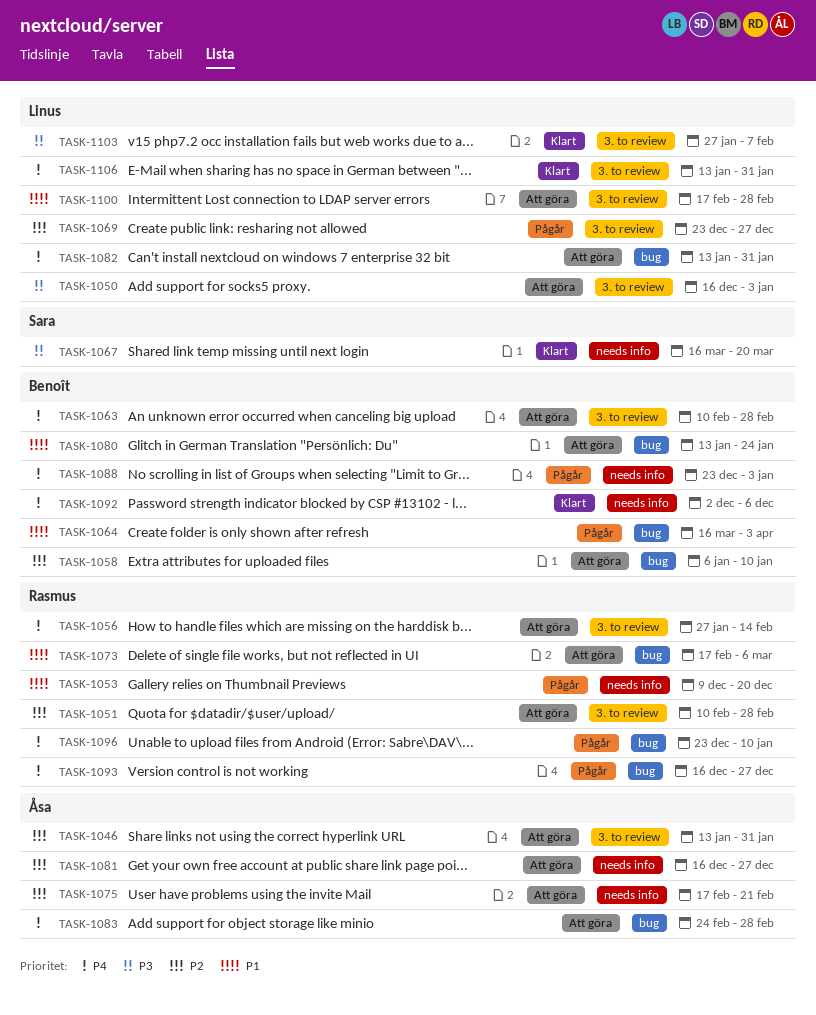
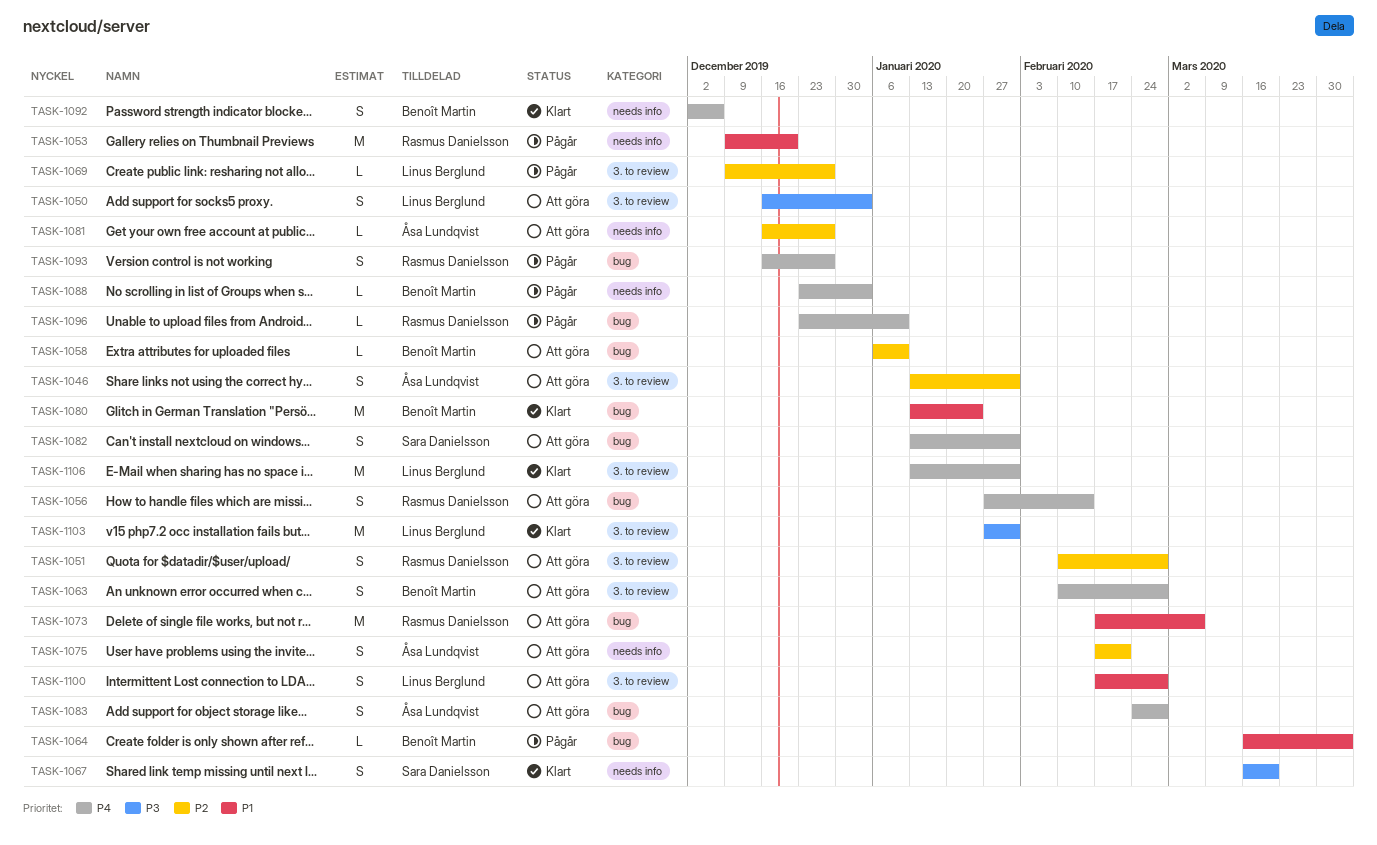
TASK-1056, label: 3. to review -> bug
TASK-1069, start: Dec 23 -> Dec 9
TASK-1080, status: Att göra -> Klart
TASK-1082, owner: Linus Berglund -> Sara Danielsson
TASK-1103, due: Feb 7 -> Jan 31

